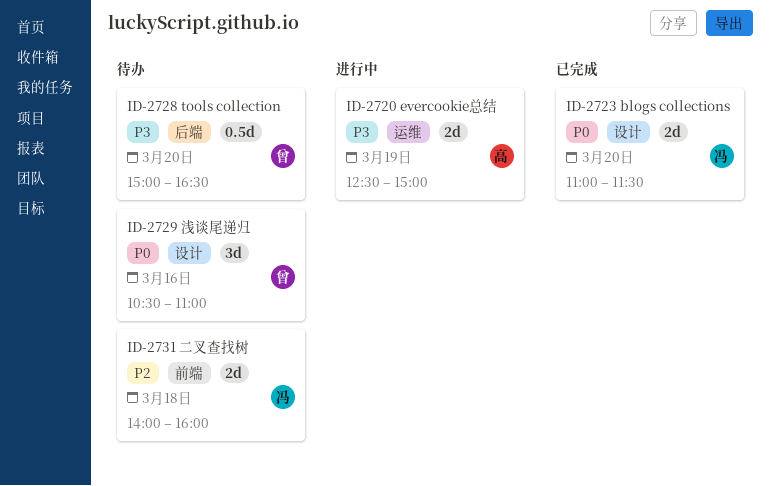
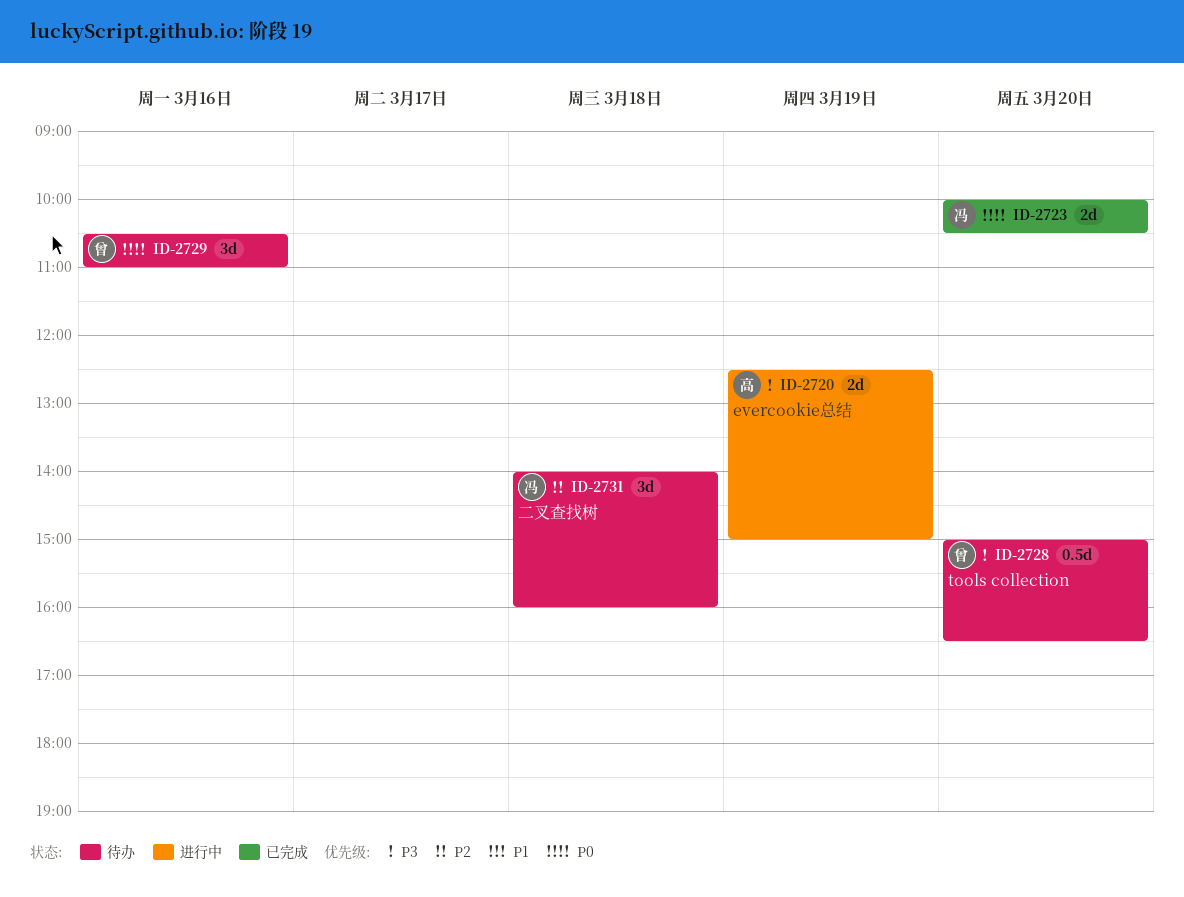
ID-2723, begins: 11:00 -> 10:00
ID-2723, ends: 11:30 -> 10:30
ID-2731, estimate: 2d -> 3d

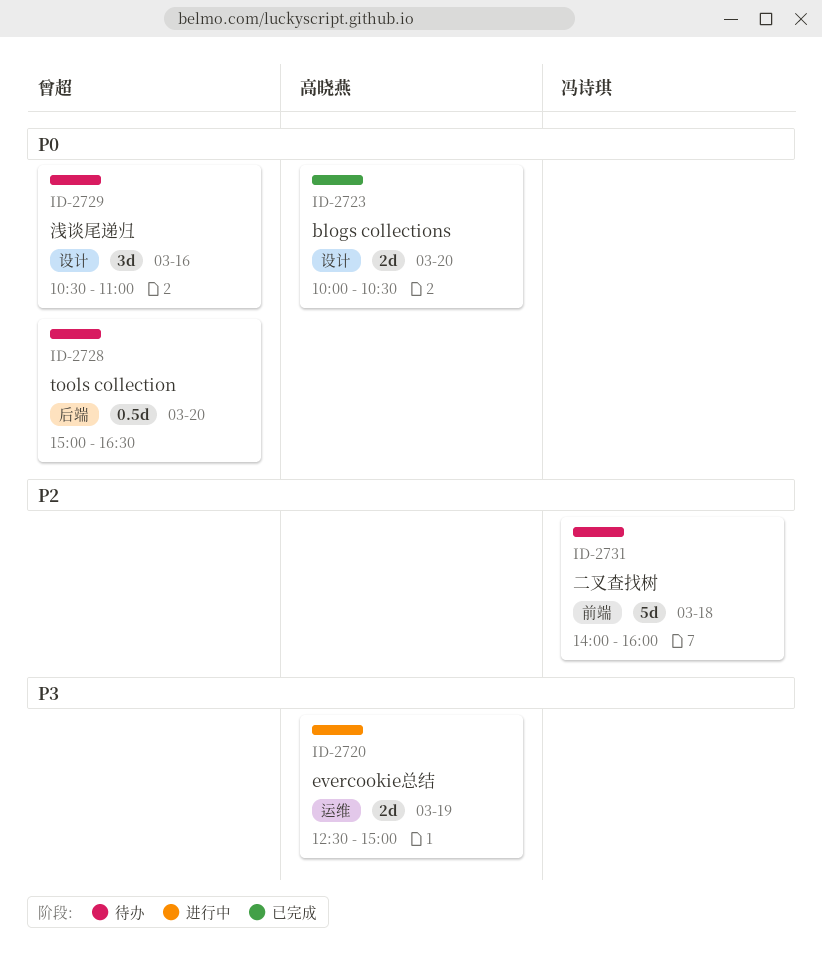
ID-2723, owner: 冯诗琪 -> 高晓燕
ID-2728, priority: P3 -> P0
ID-2731, estimate: 3d -> 5d

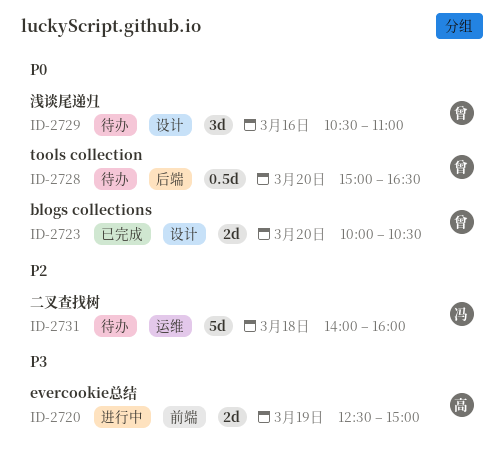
ID-2720, label: 运维 -> 前端
ID-2723, owner: 高晓燕 -> 曾超
ID-2731, label: 前端 -> 运维

